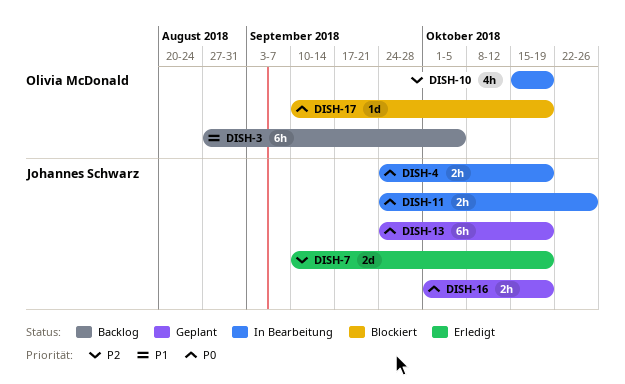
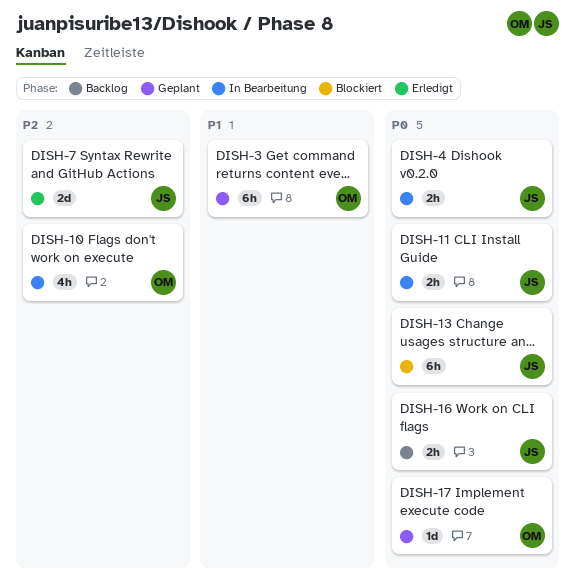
DISH-3, status: Backlog -> Geplant
DISH-13, status: Geplant -> Blockiert
DISH-16, status: Geplant -> Backlog
DISH-17, status: Blockiert -> Geplant

